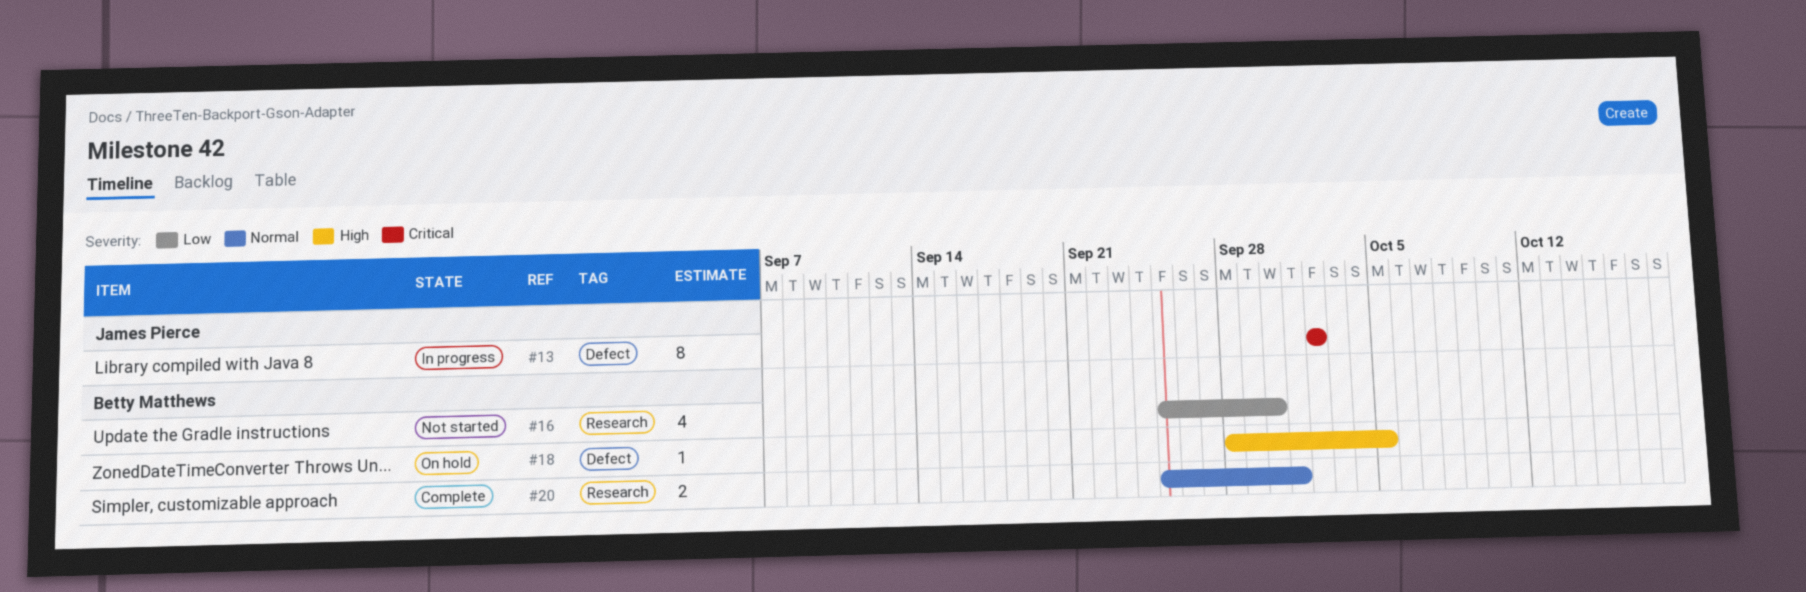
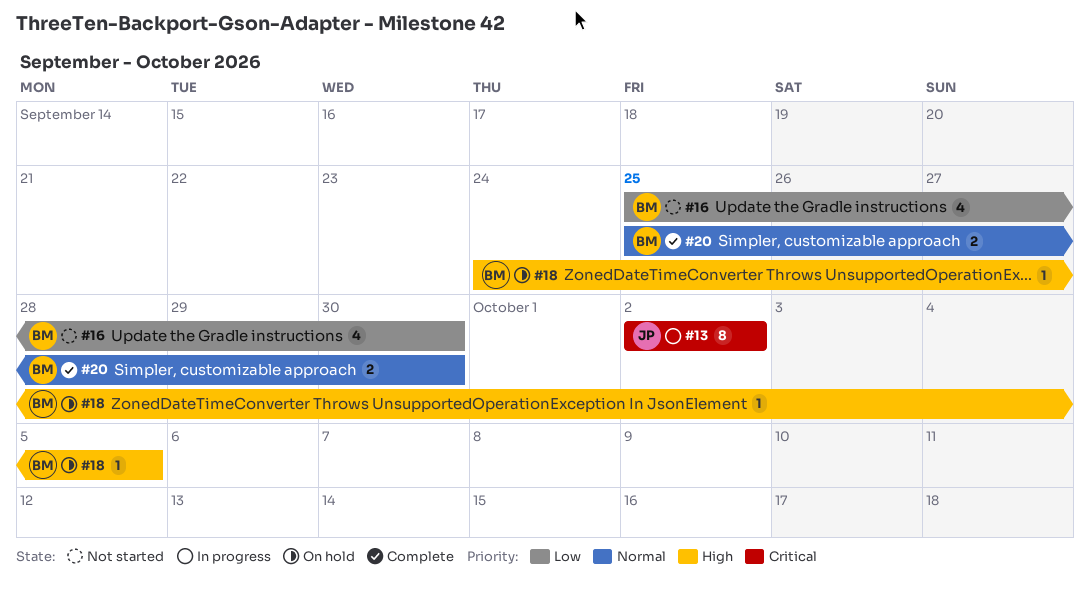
#18, start: Sep 28 -> Sep 24
#20, due: Oct 1 -> Sep 30

